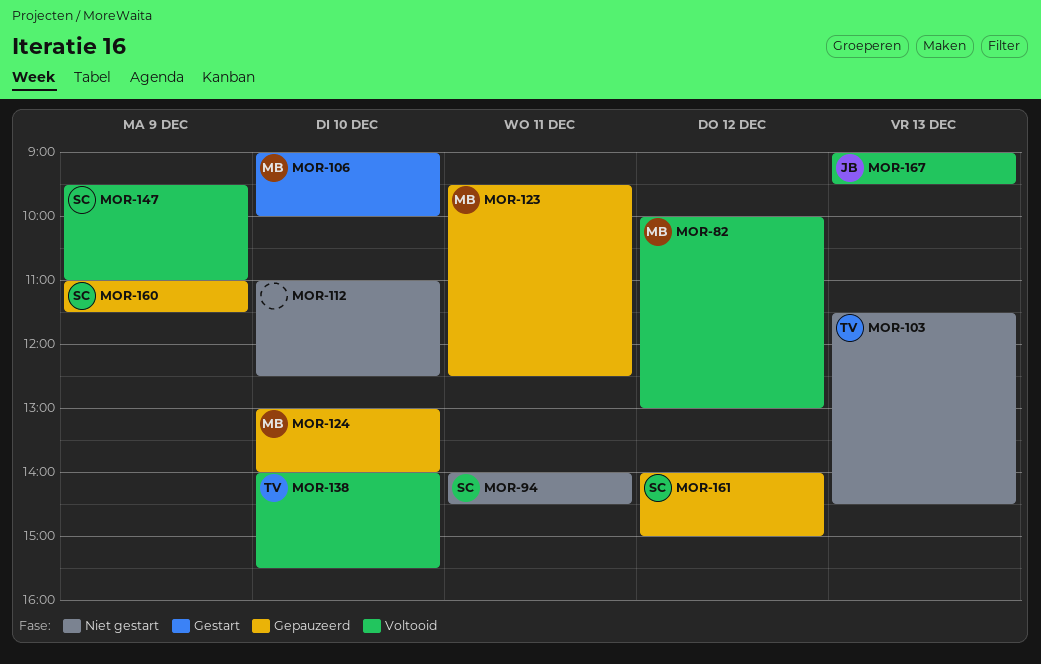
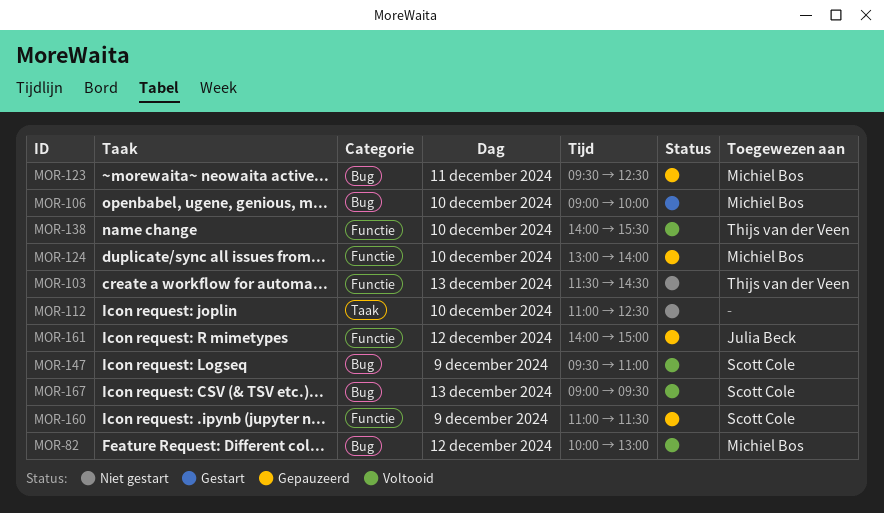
MOR-94: present -> none
MOR-161, owner: Scott Cole -> Julia Beck
MOR-167, owner: Julia Beck -> Scott Cole

